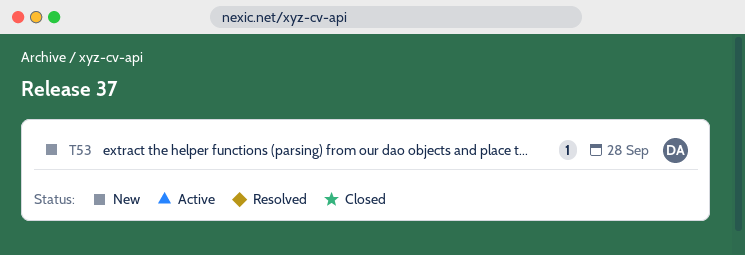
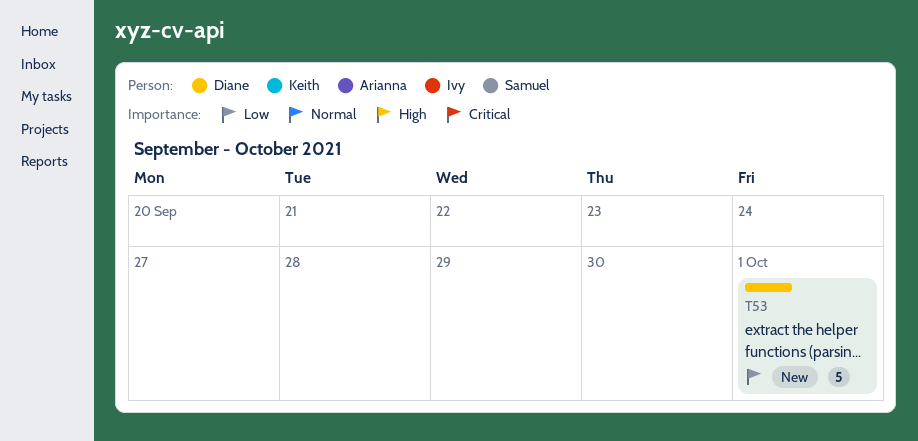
T53, estimate: 1 -> 5
T53, due: Sep 28 -> Oct 1

